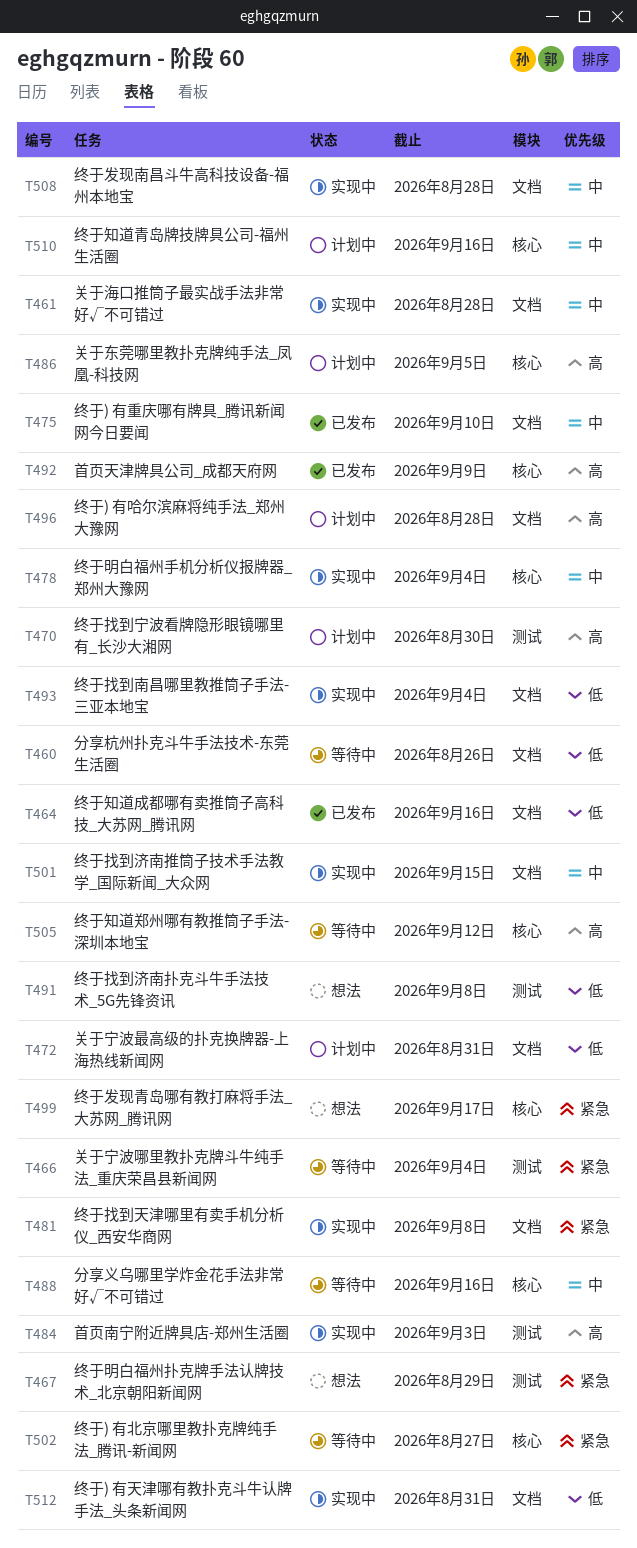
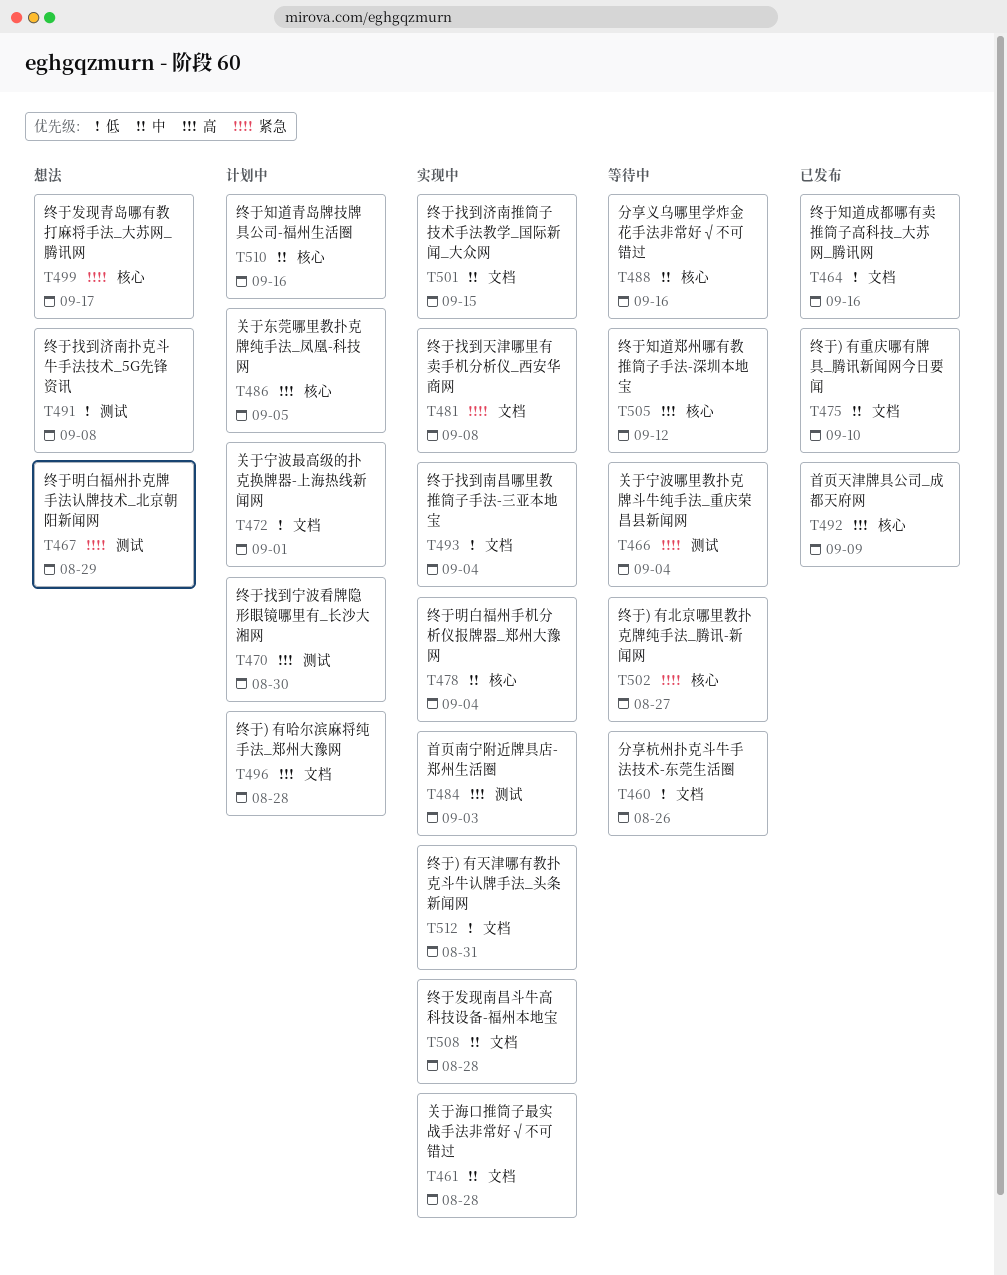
T472, due: Aug 31 -> Sep 1

